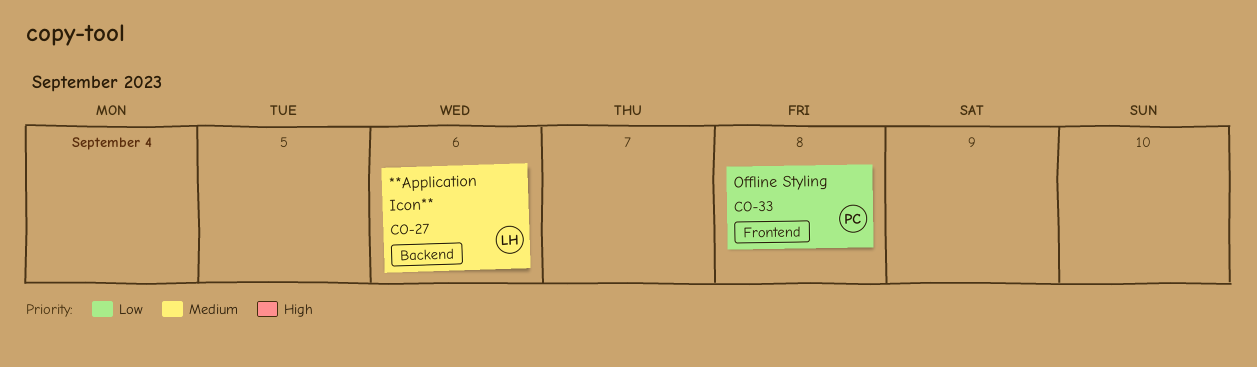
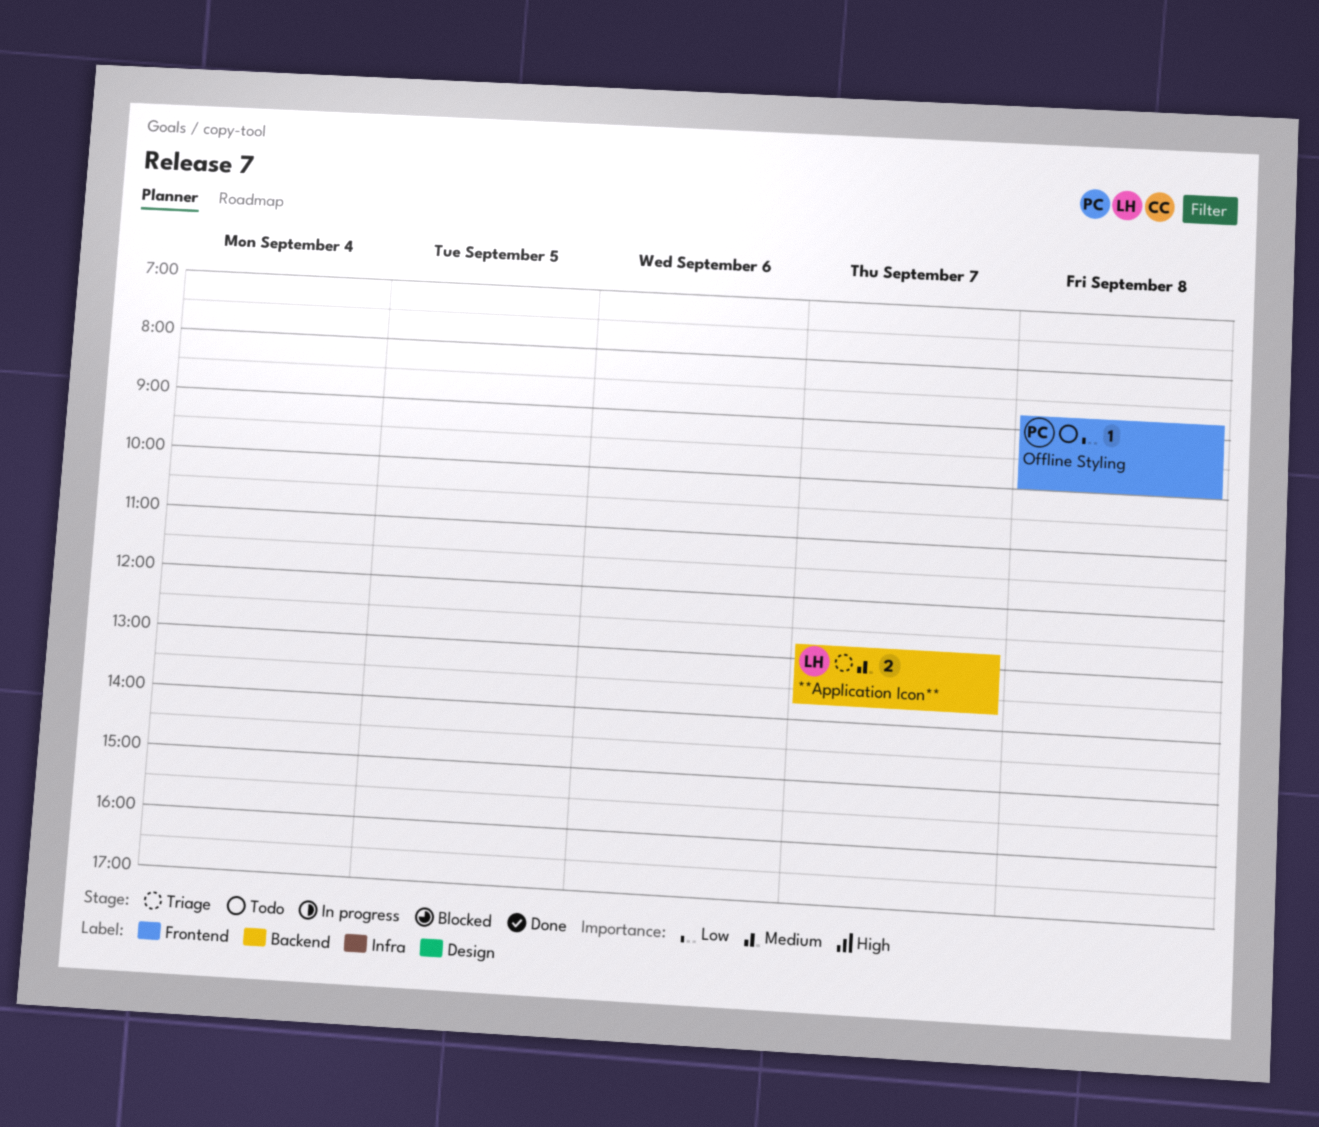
**Application Icon**, day: Sep 6 -> Sep 7

